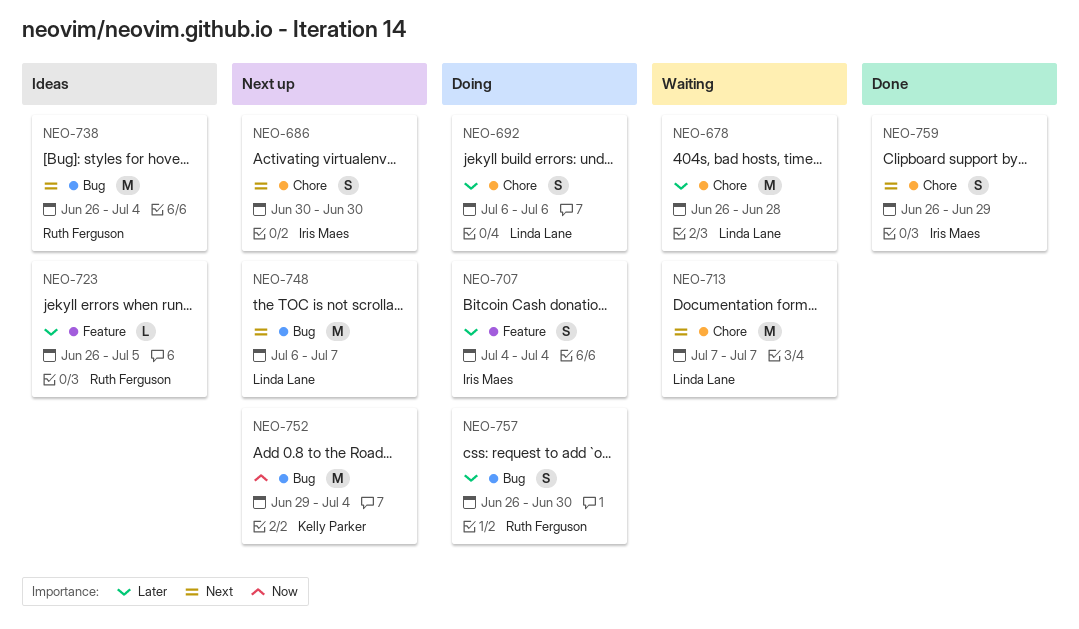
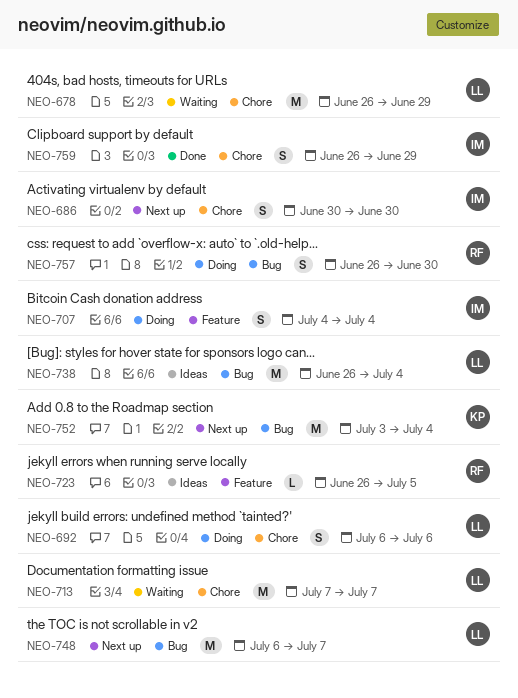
NEO-678, due: Jun 28 -> Jun 29
NEO-738, owner: Ruth Ferguson -> Linda Lane
NEO-752, start: Jun 29 -> Jul 3

